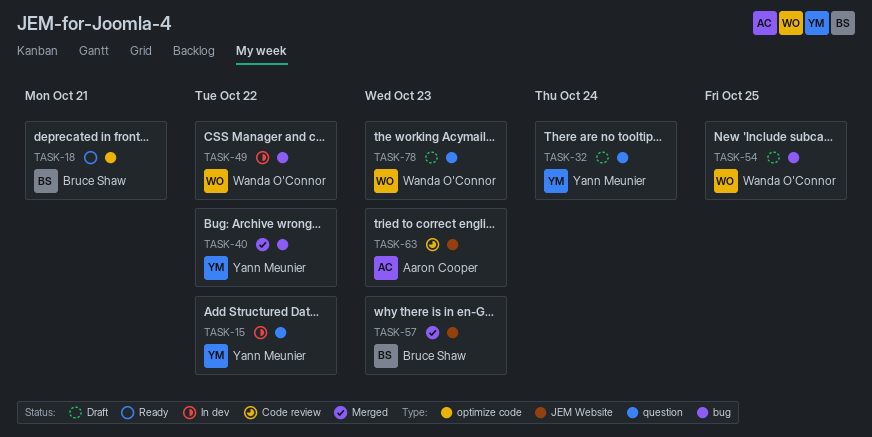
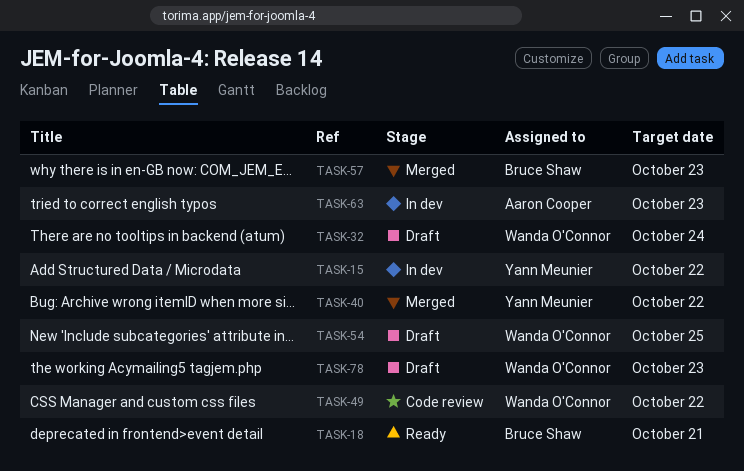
TASK-32, owner: Yann Meunier -> Wanda O'Connor
TASK-49, status: In dev -> Code review
TASK-63, status: Code review -> In dev

